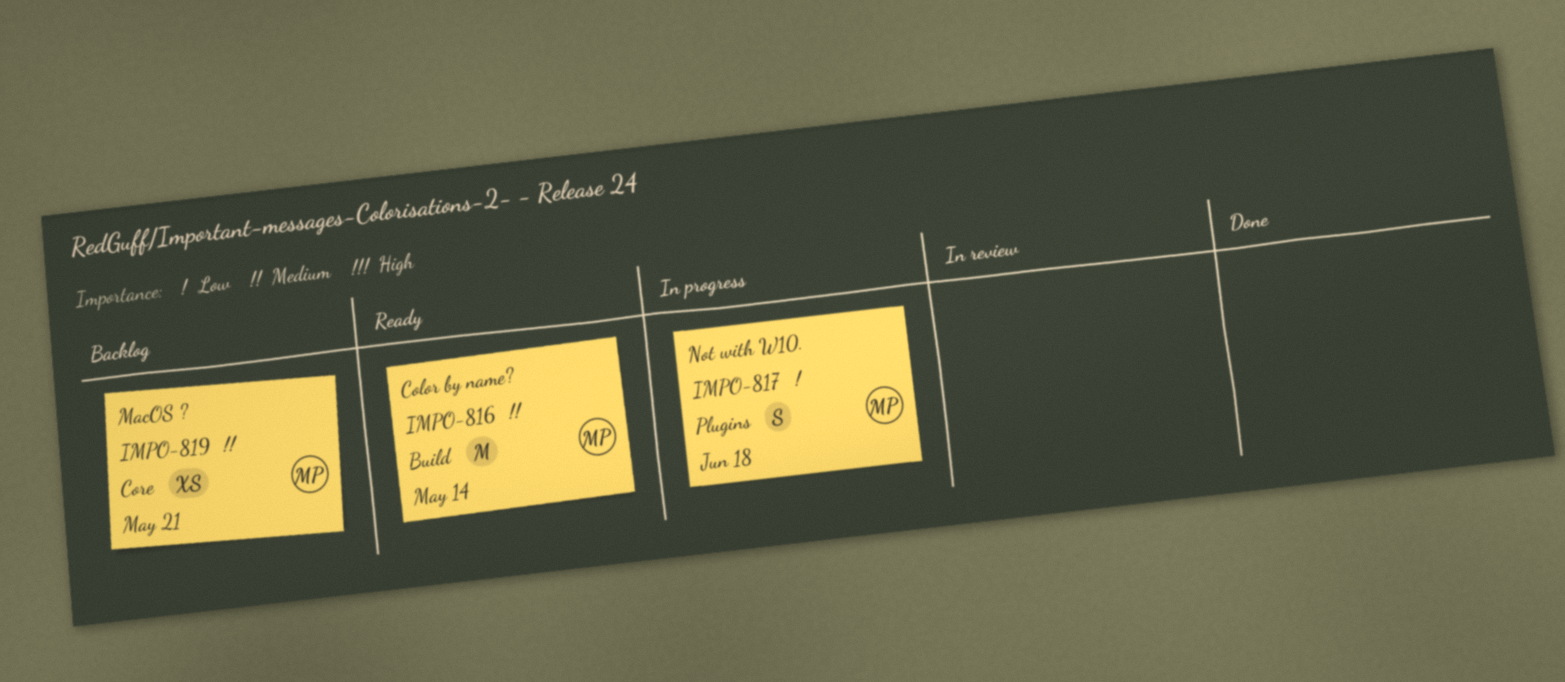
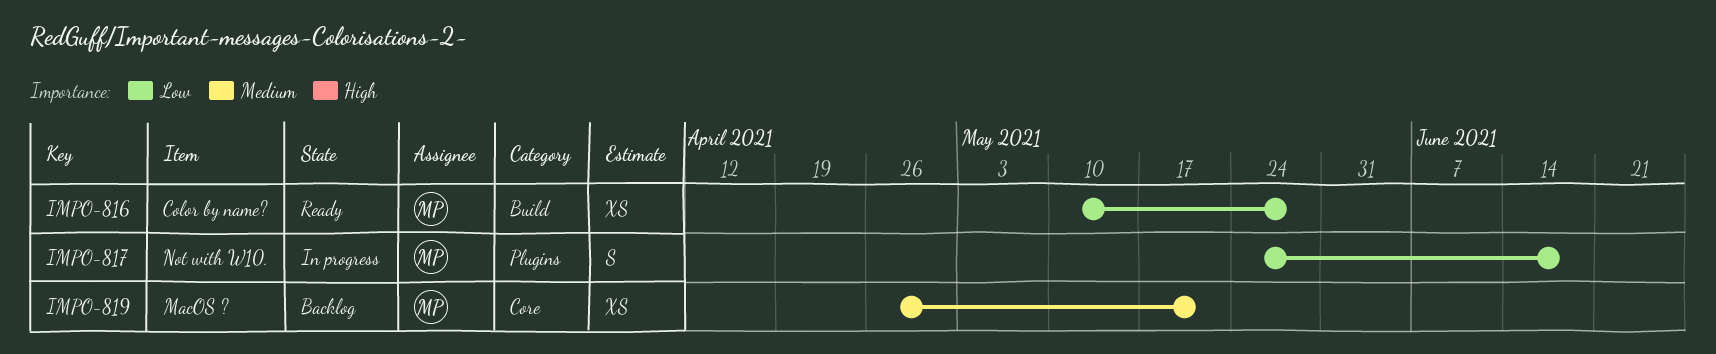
IMPO-816, priority: Medium -> Low
IMPO-816, estimate: M -> XS
IMPO-816, due: May 14 -> May 28

